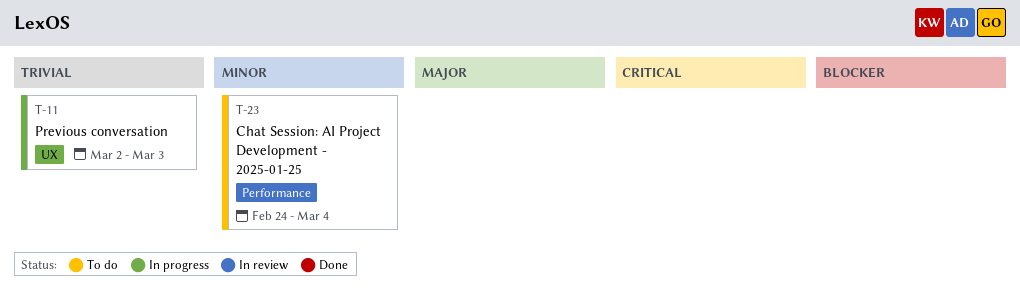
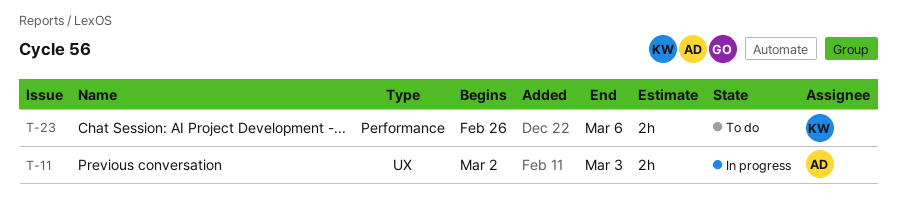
T-23, start: Feb 24 -> Feb 26
T-23, due: Mar 4 -> Mar 6

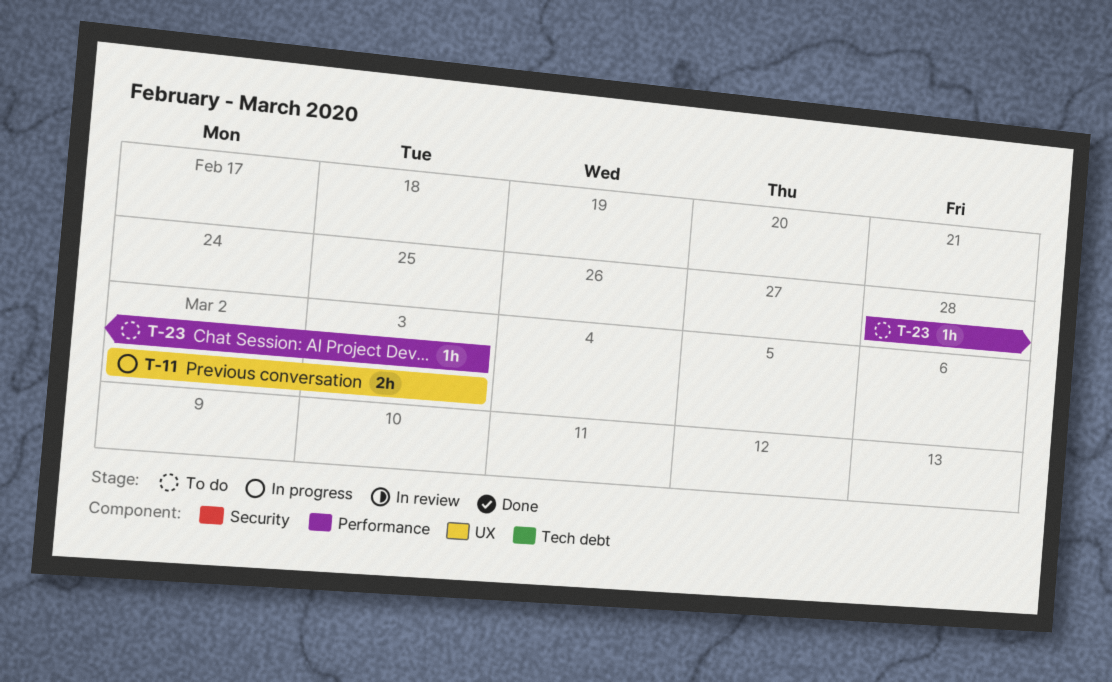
T-23, estimate: 2h -> 1h
T-23, start: Feb 26 -> Feb 28
T-23, due: Mar 6 -> Mar 3

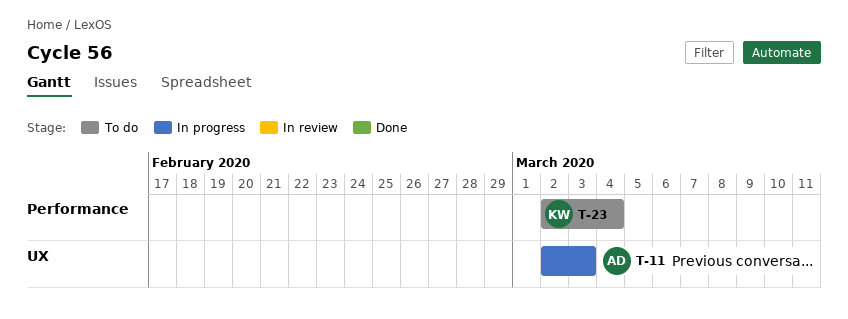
T-23, start: Feb 28 -> Mar 2
T-23, due: Mar 3 -> Mar 4

